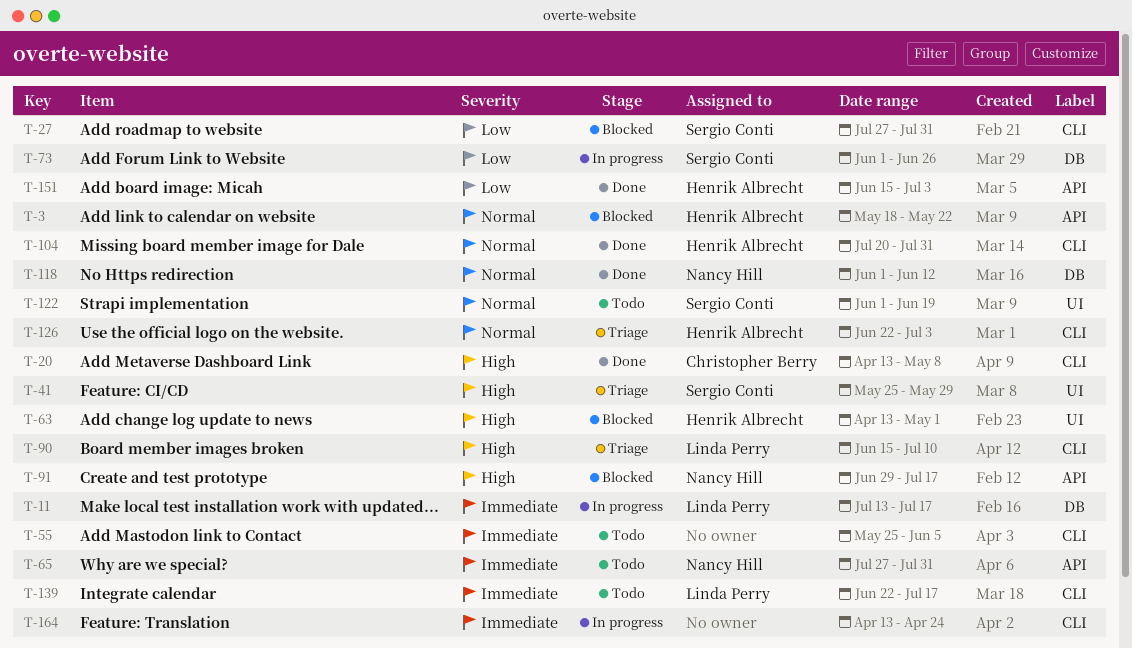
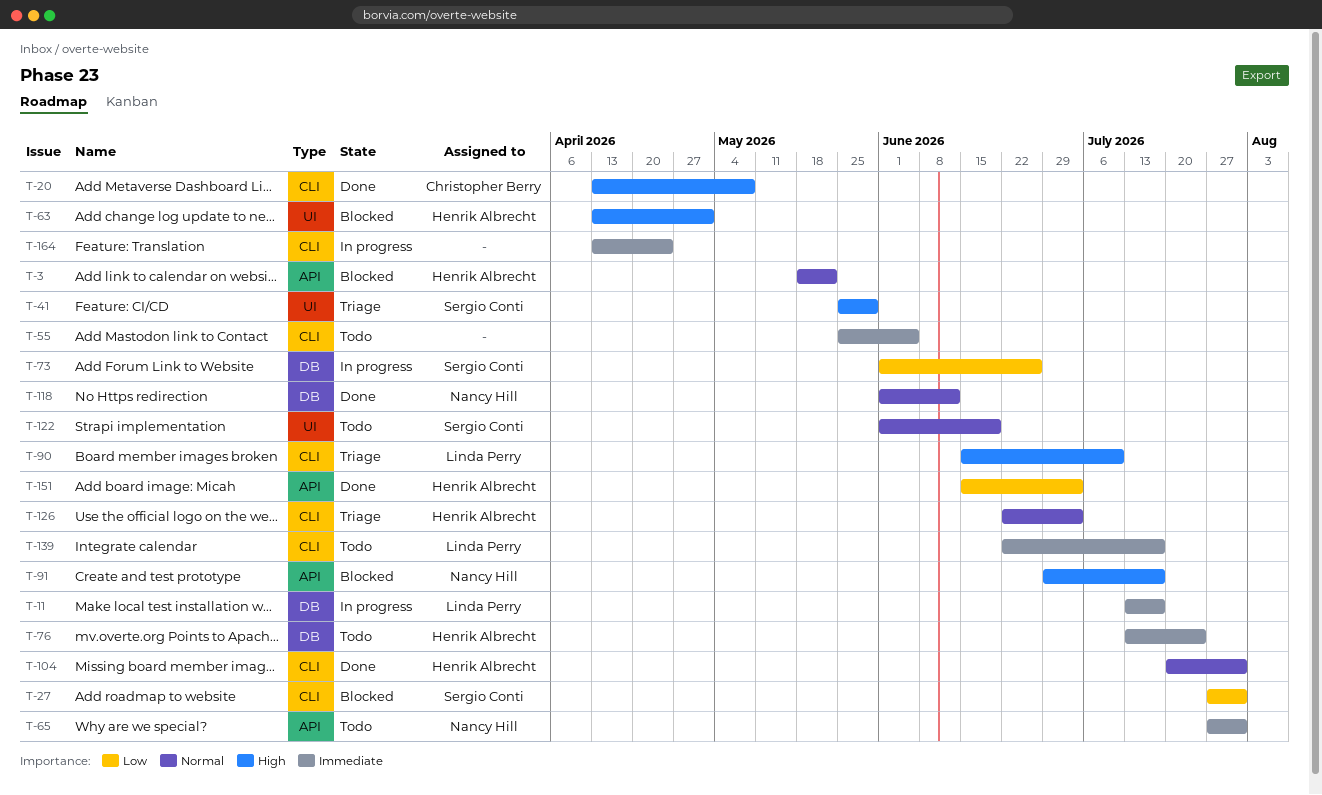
T-76: none -> present

